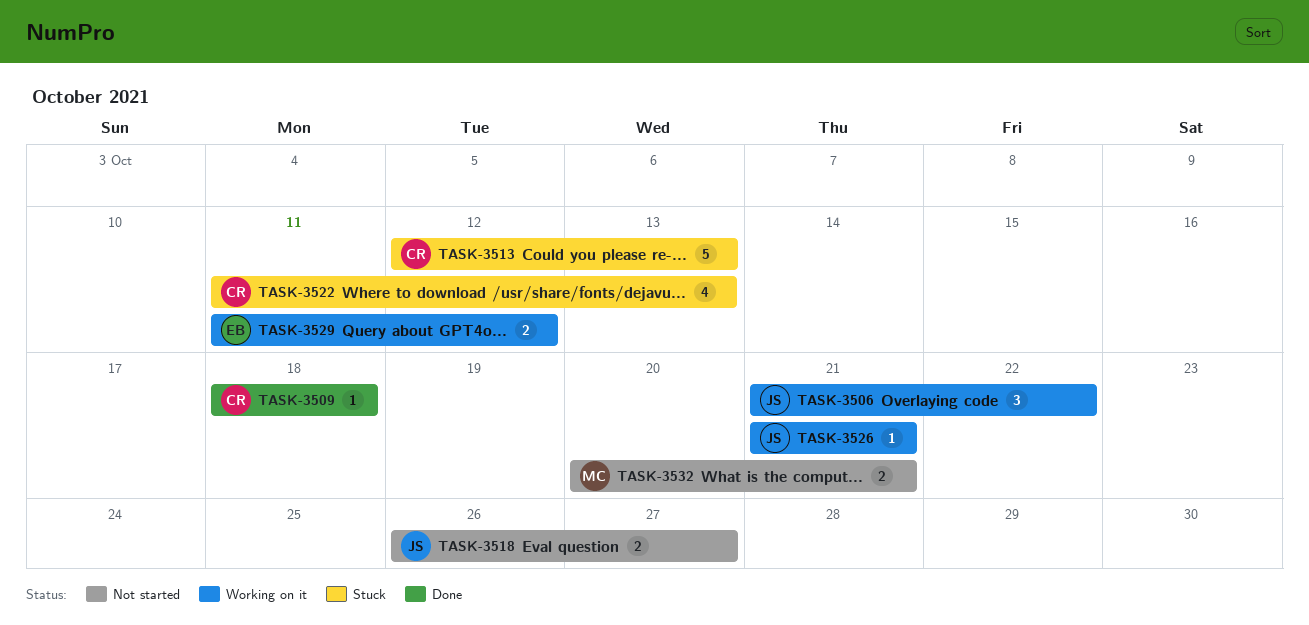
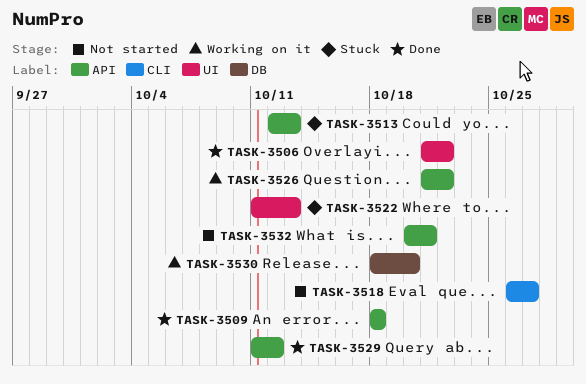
TASK-3506, status: Working on it -> Done
TASK-3526, due: Oct 21 -> Oct 22
TASK-3529, status: Working on it -> Done
TASK-3530: none -> present

